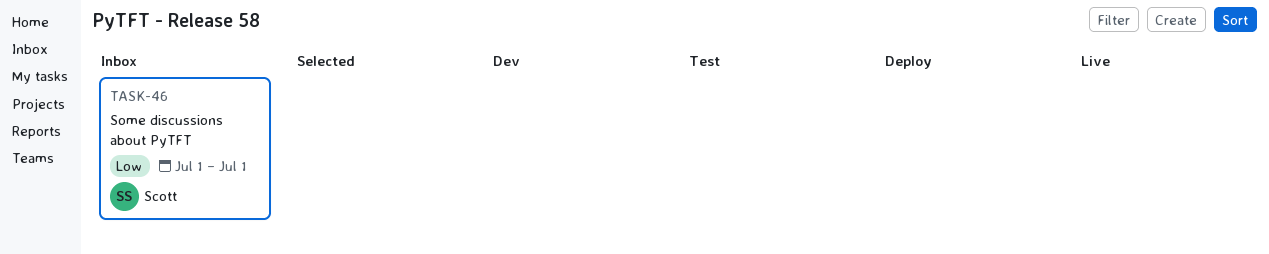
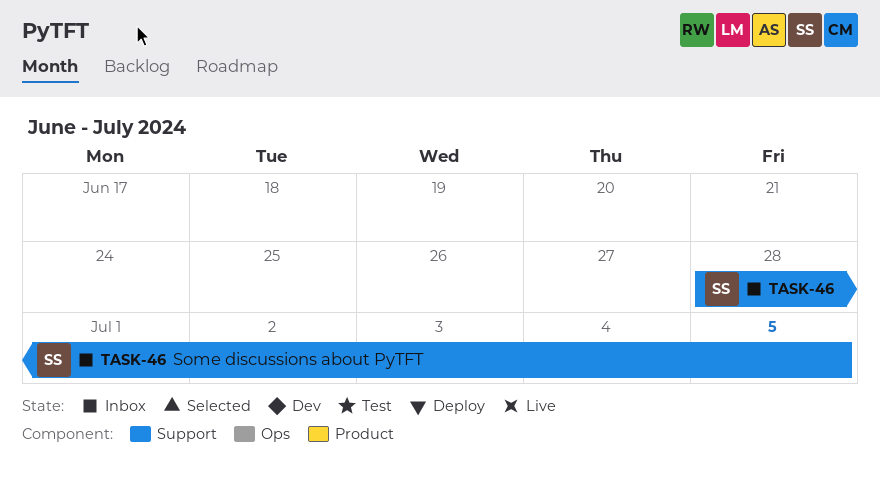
TASK-46, start: Jul 1 -> Jun 28
TASK-46, due: Jul 1 -> Jul 5

